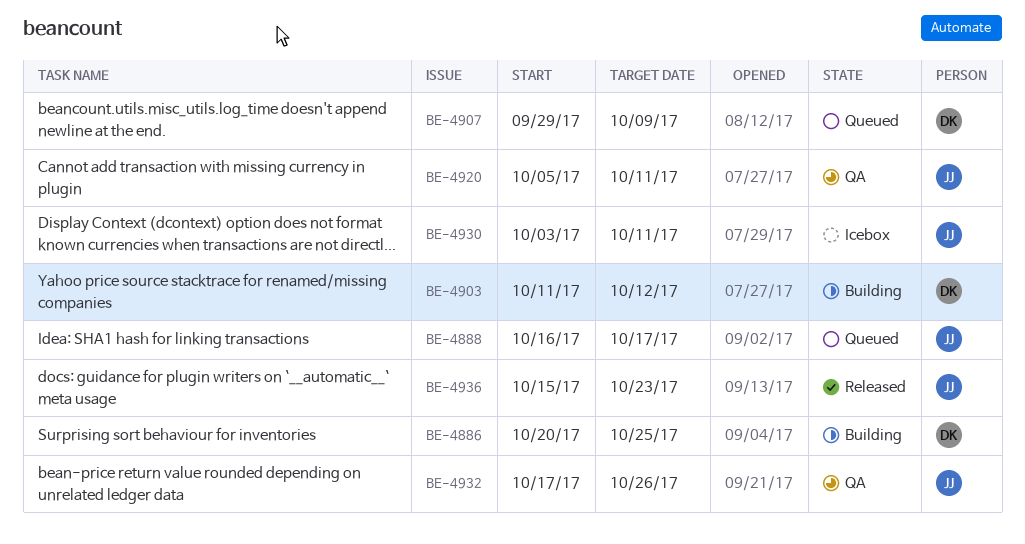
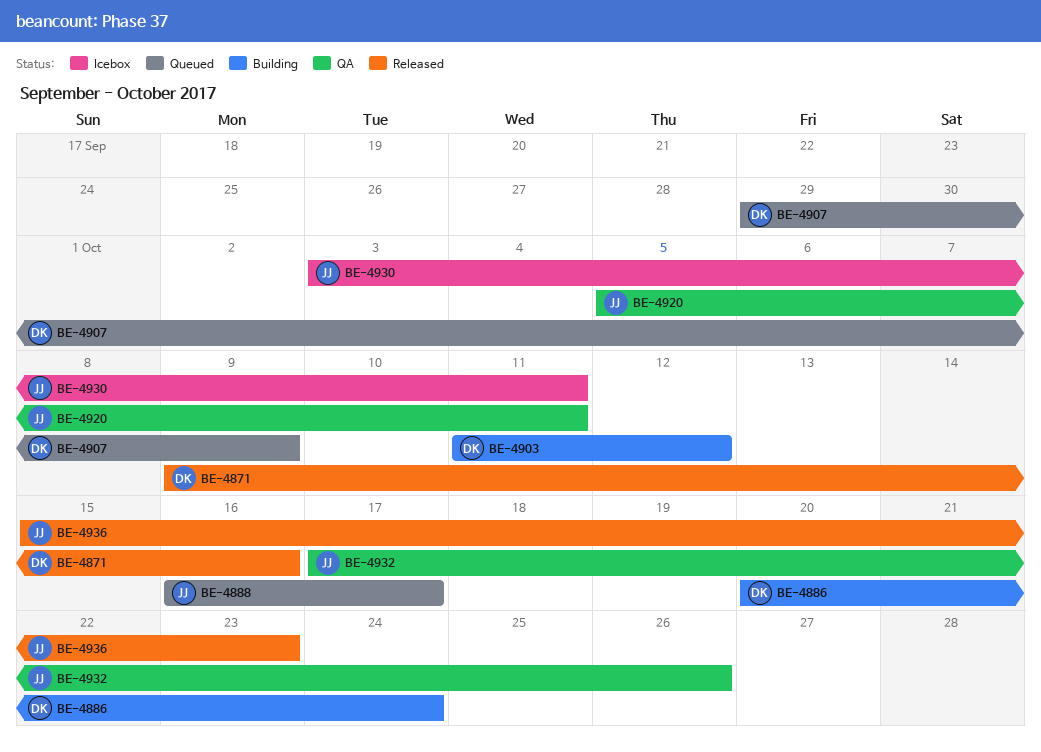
BE-4871: none -> present
BE-4886, due: Oct 25 -> Oct 24

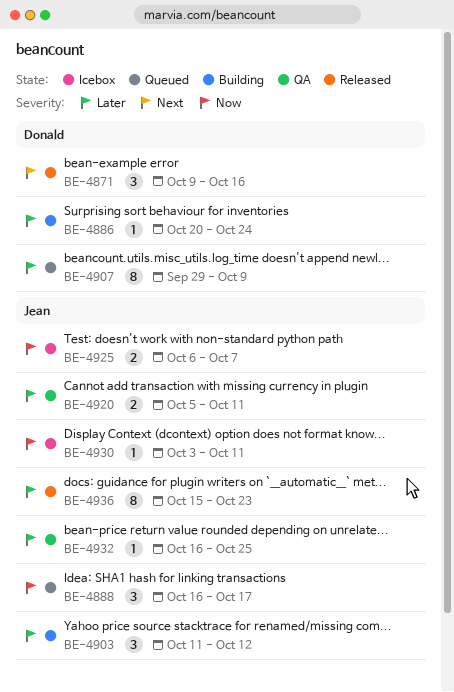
BE-4903, owner: Donald -> Jean
BE-4925: none -> present
BE-4932, start: Oct 17 -> Oct 16
BE-4932, due: Oct 26 -> Oct 25

